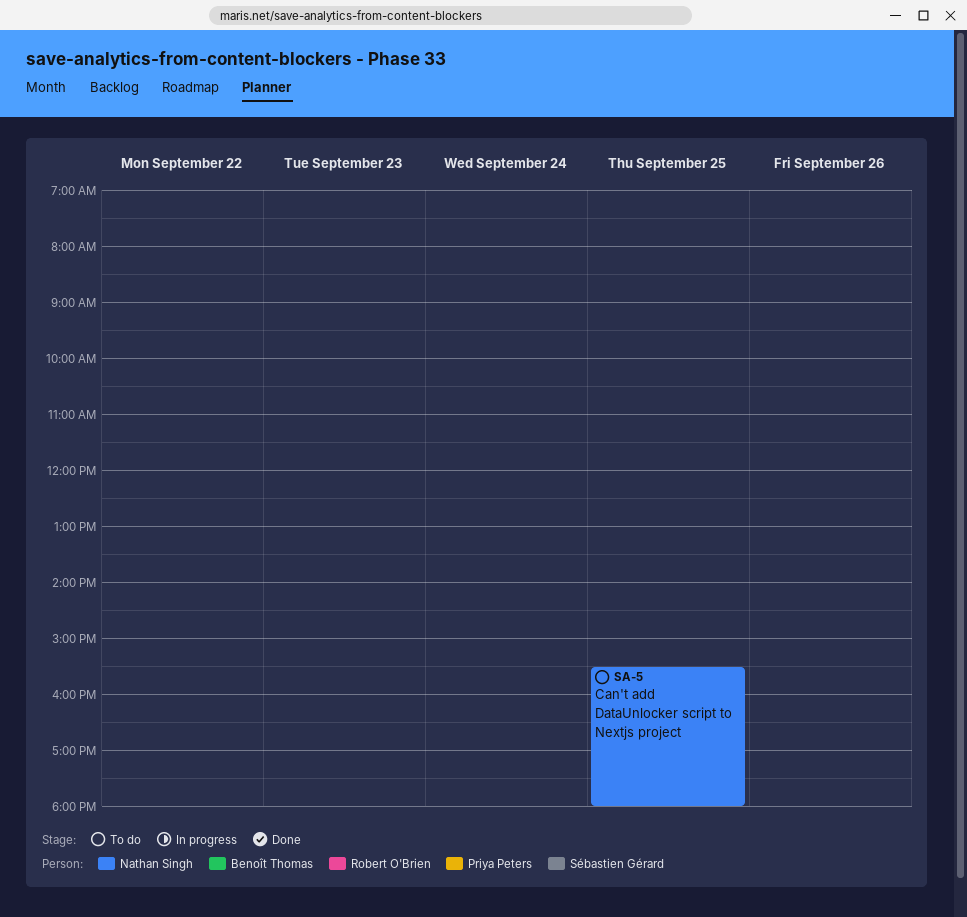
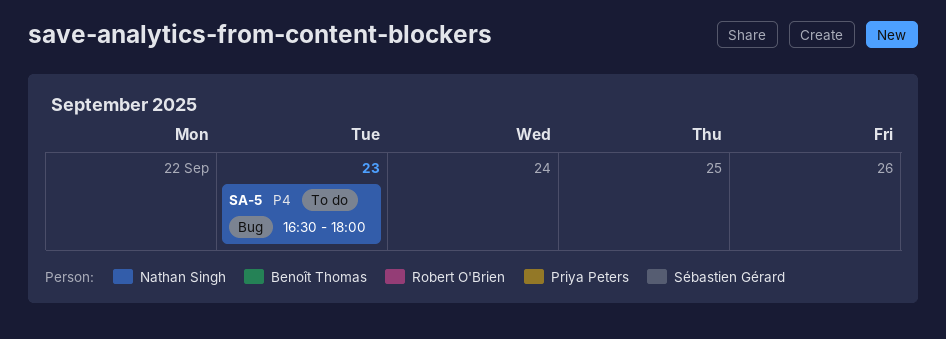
SA-5, day: Sep 25 -> Sep 23
SA-5, begins: 15:30 -> 16:30

